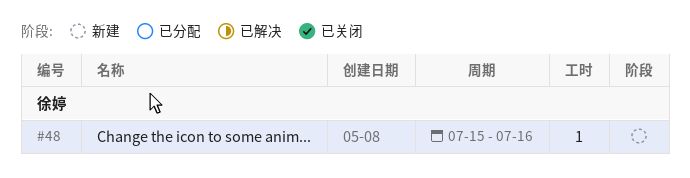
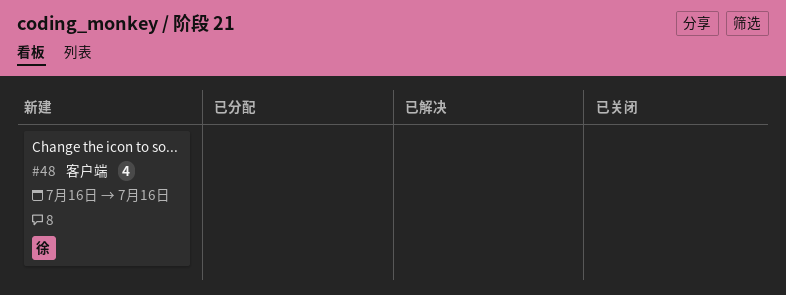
#48, estimate: 1 -> 4
#48, start: Jul 15 -> Jul 16

